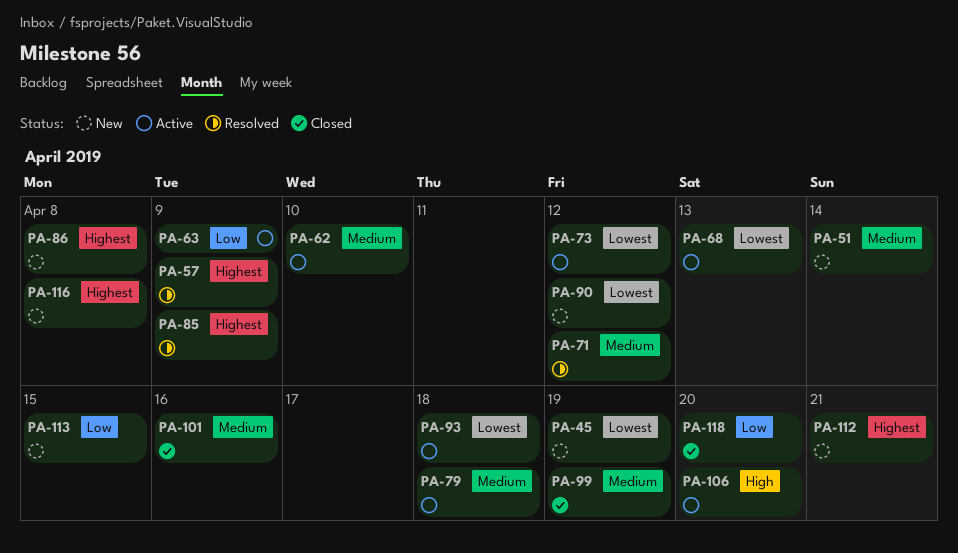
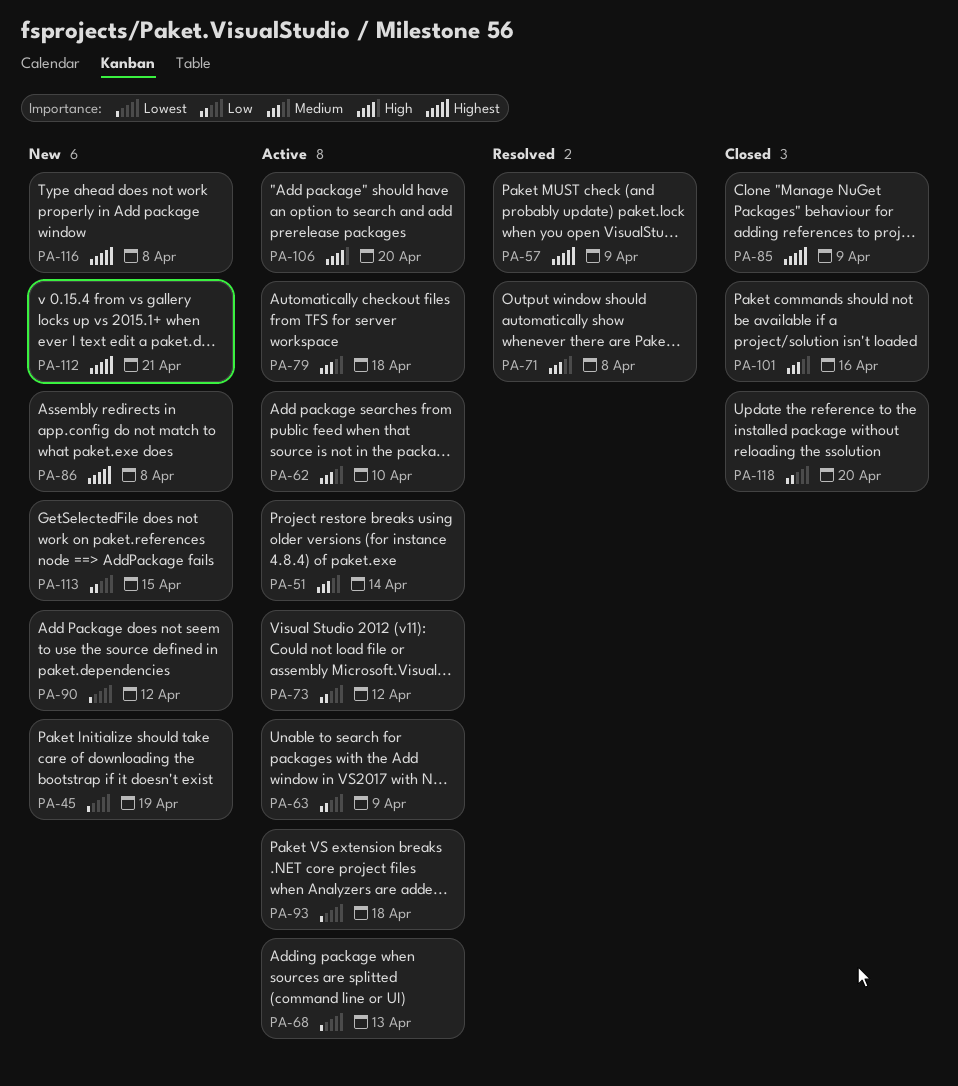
PA-51, status: New -> Active
PA-71, due: Apr 12 -> Apr 8
PA-73, priority: Lowest -> Low
PA-85, status: Resolved -> Closed
PA-99: present -> none

